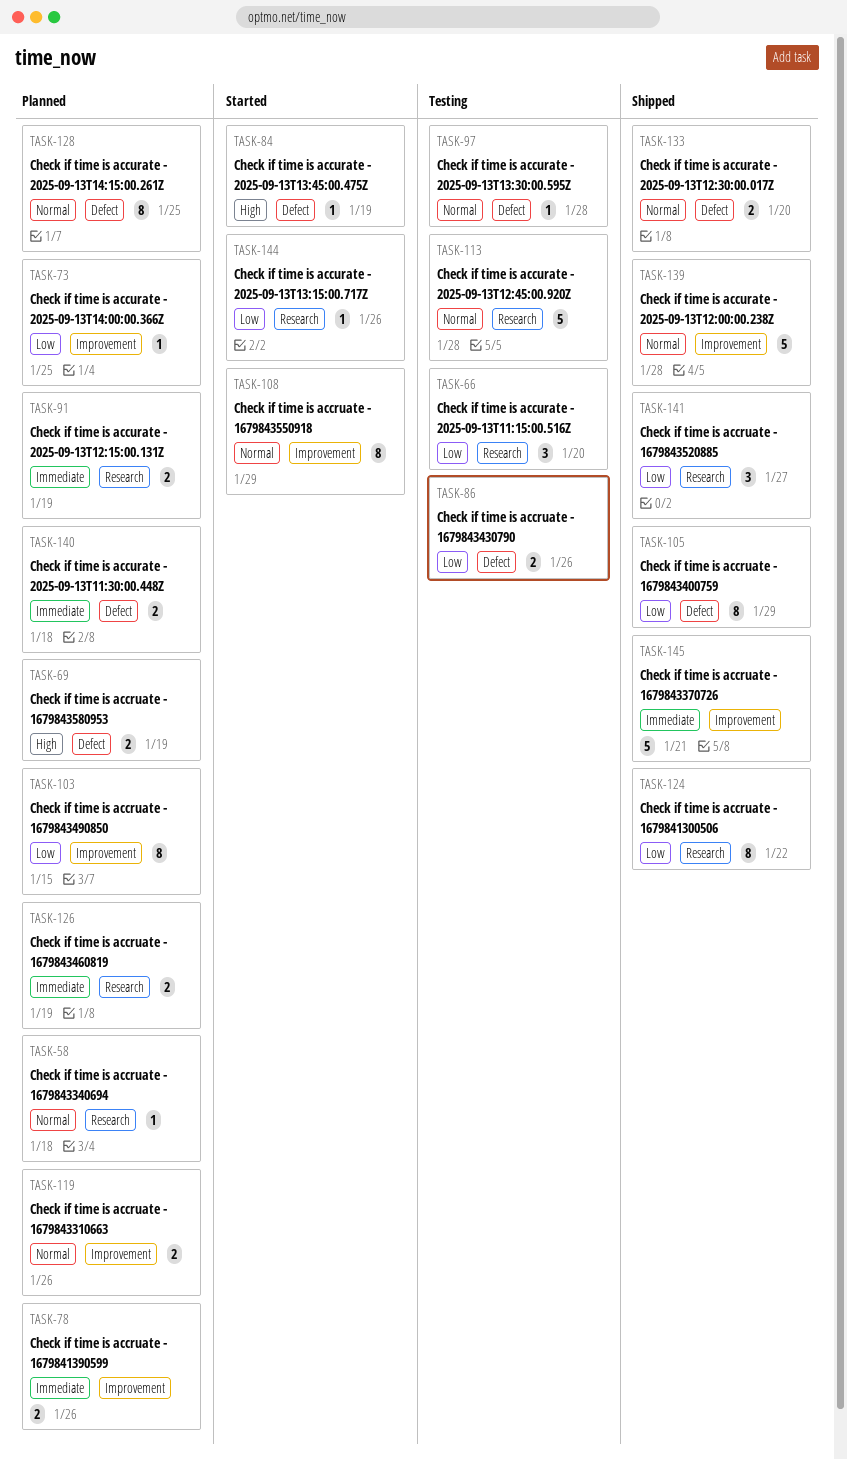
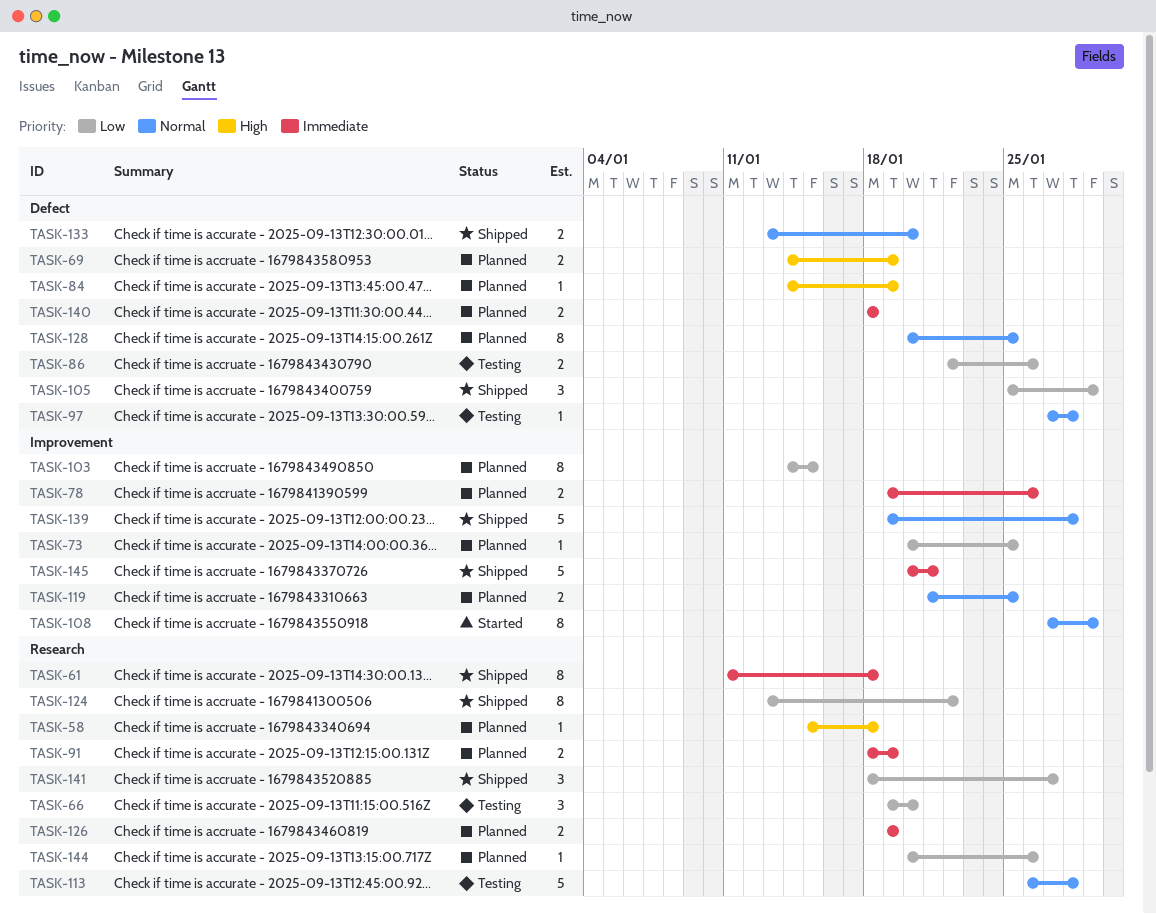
TASK-58, priority: Normal -> High
TASK-61: none -> present
TASK-84, status: Started -> Planned
TASK-105, estimate: 8 -> 3
TASK-119, due: Jan 26 -> Jan 25
TASK-144, status: Started -> Planned

